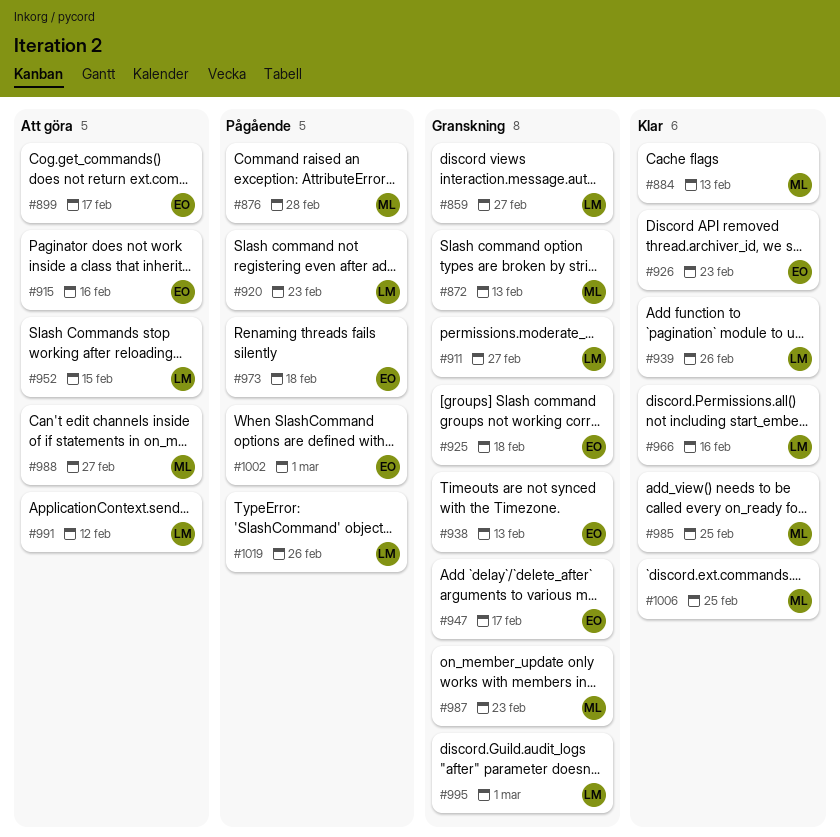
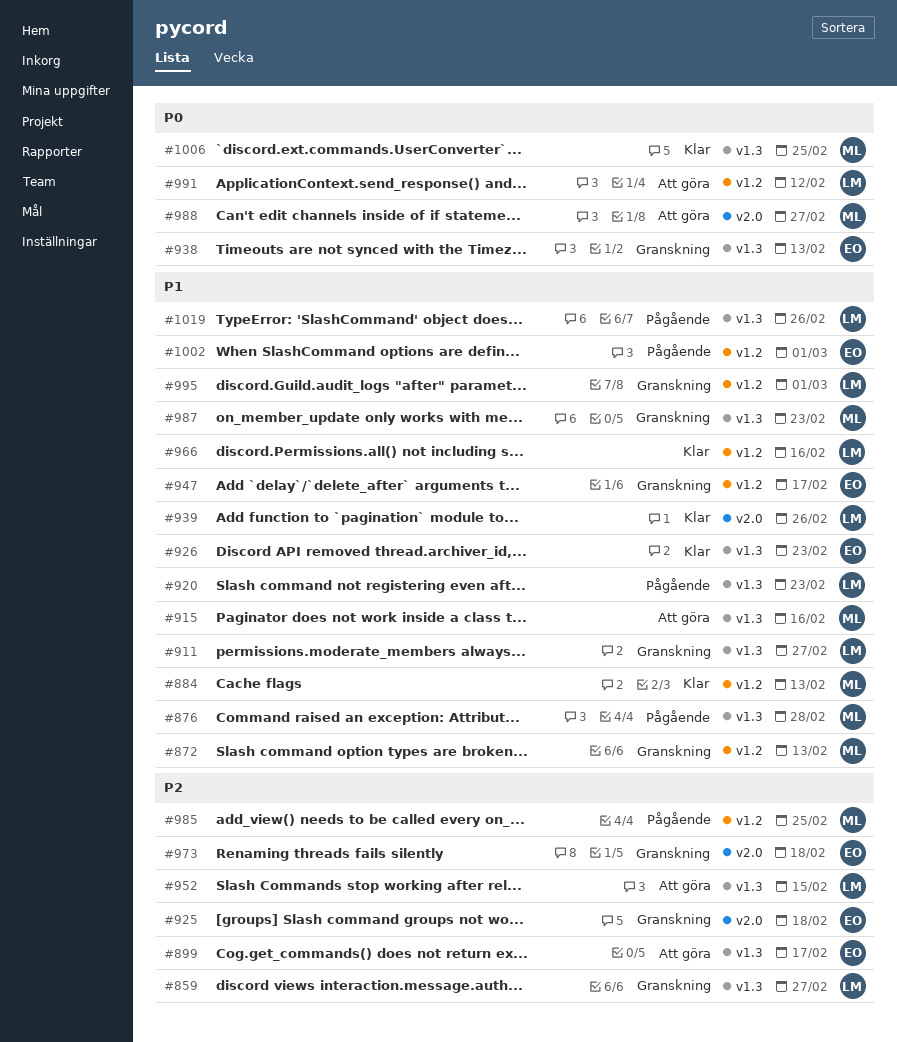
#915, owner: EO -> ML
#973, status: Pågående -> Granskning
#985, status: Klar -> Pågående

